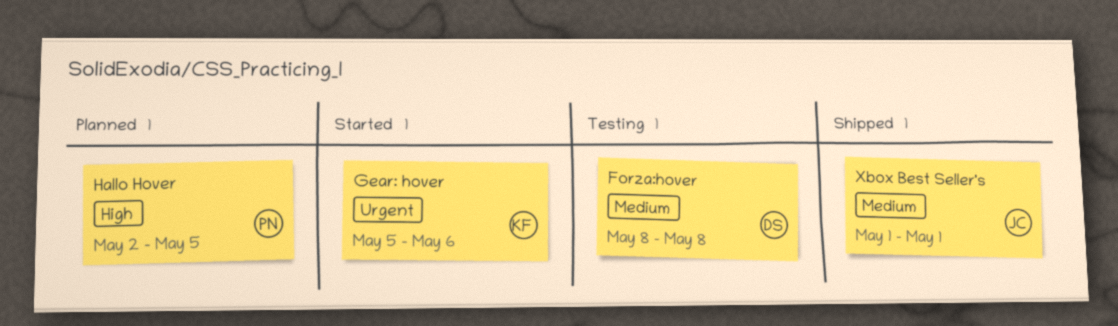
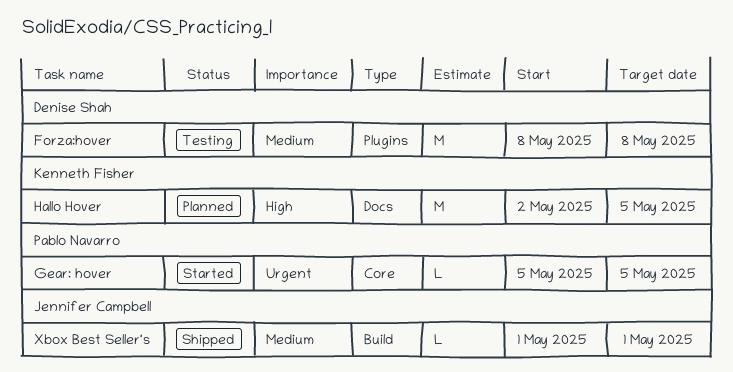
Gear: hover, owner: Kenneth Fisher -> Pablo Navarro
Gear: hover, due: May 6 -> May 5
Hallo Hover, owner: Pablo Navarro -> Kenneth Fisher

